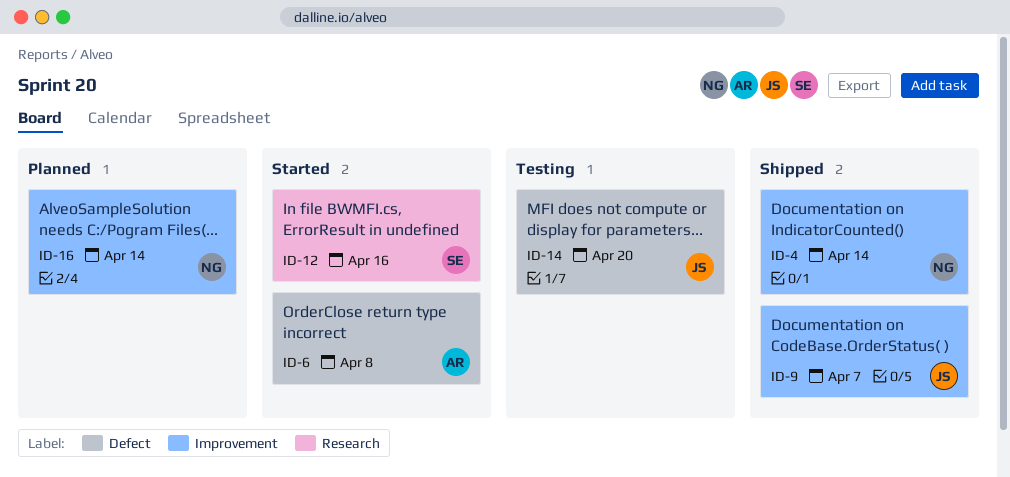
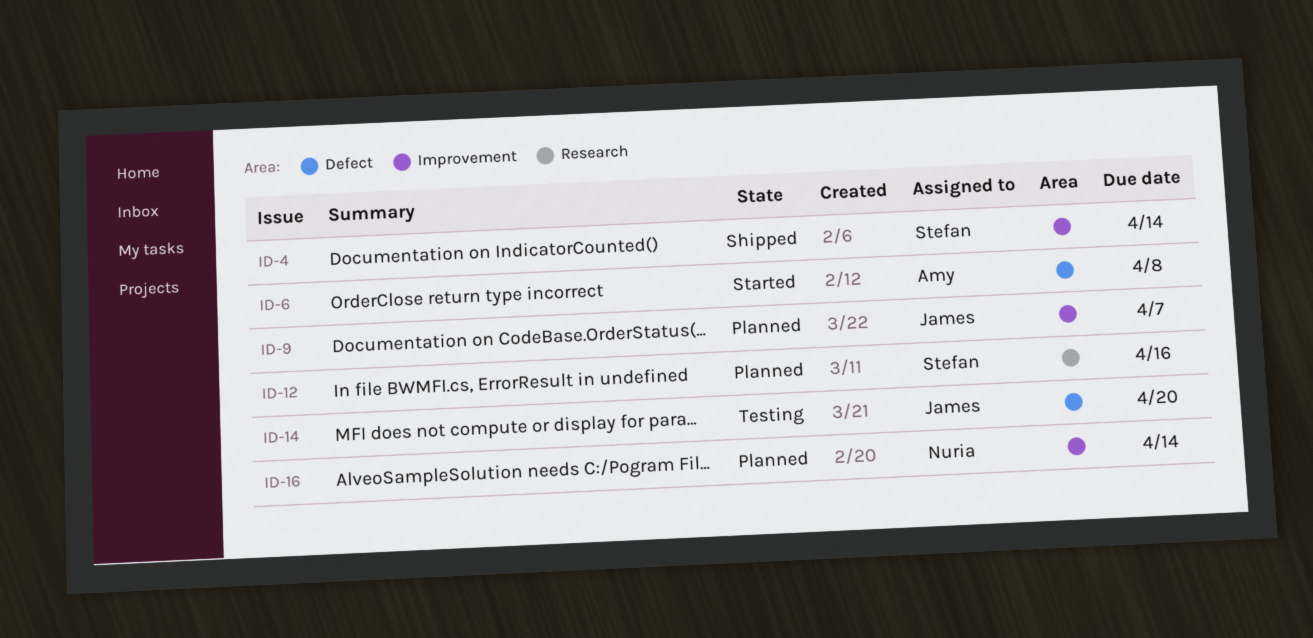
ID-4, owner: Nuria -> Stefan
ID-9, status: Shipped -> Planned
ID-12, status: Started -> Planned

